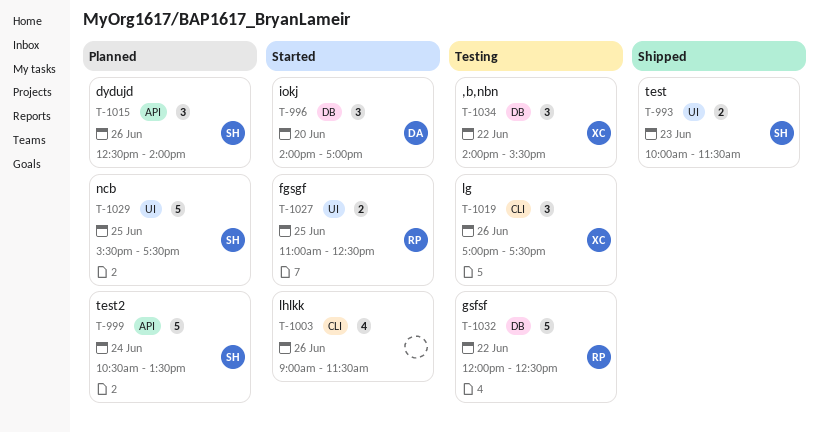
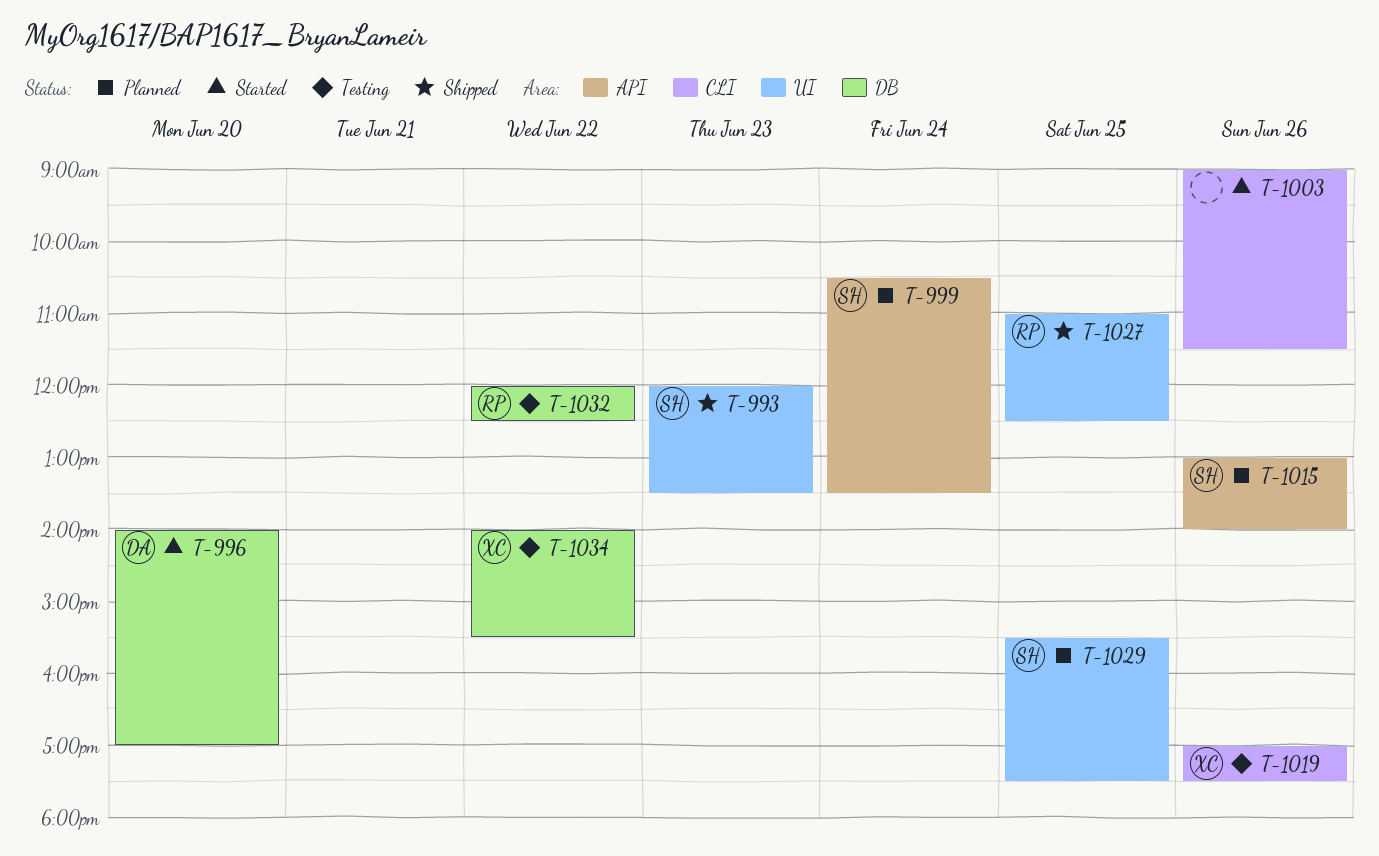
T-993, begins: 10:00 -> 12:00
T-993, ends: 11:30 -> 13:30
T-1015, begins: 12:30 -> 13:00
T-1027, status: Started -> Shipped

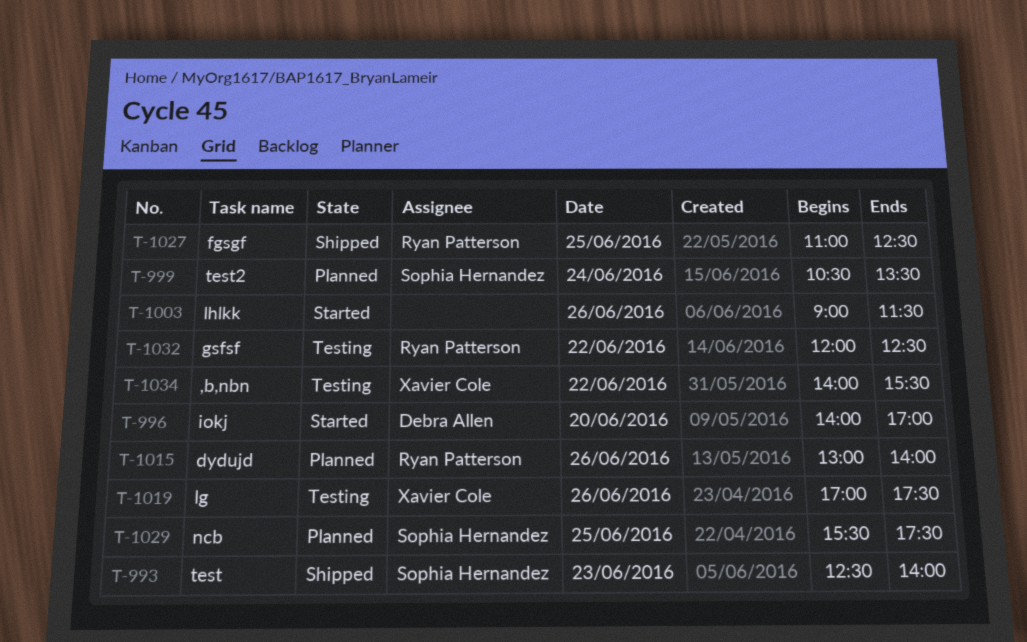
T-993, begins: 12:00 -> 12:30
T-993, ends: 13:30 -> 14:00
T-1015, owner: Sophia Hernandez -> Ryan Patterson

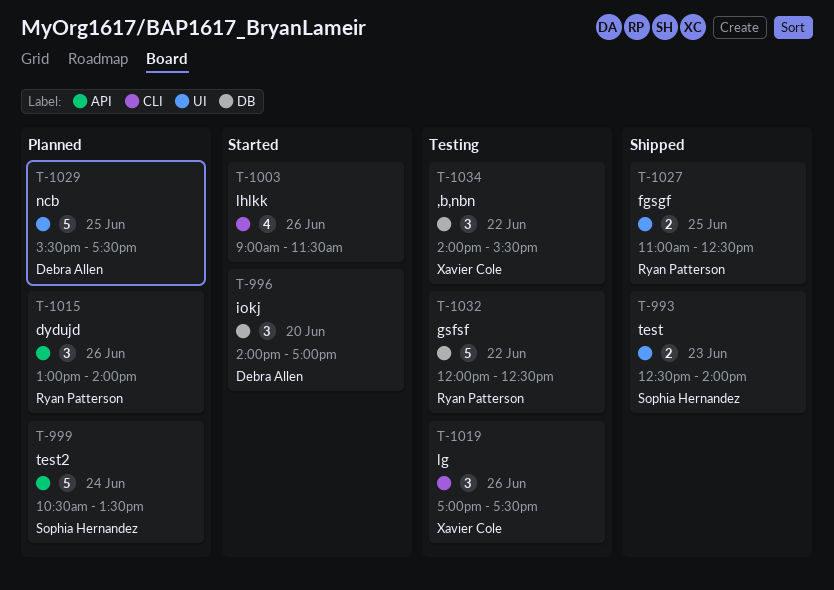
T-1029, owner: Sophia Hernandez -> Debra Allen

